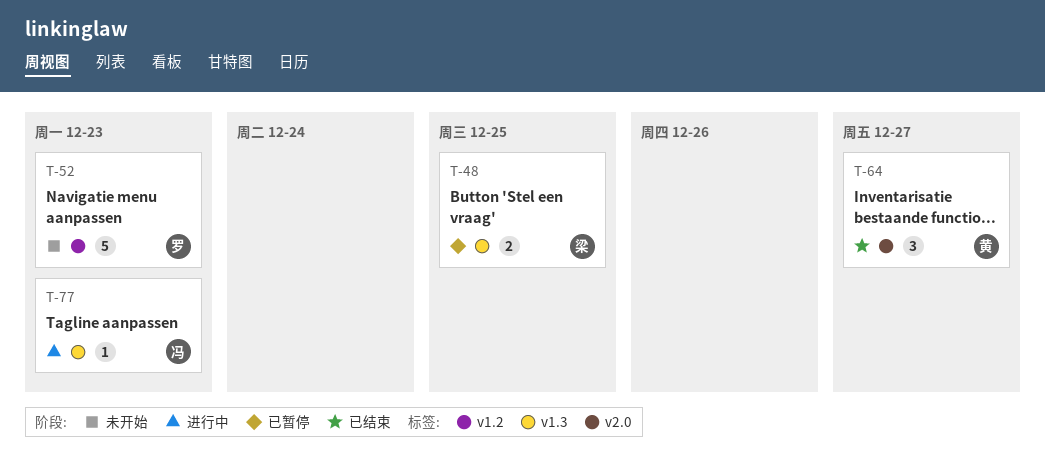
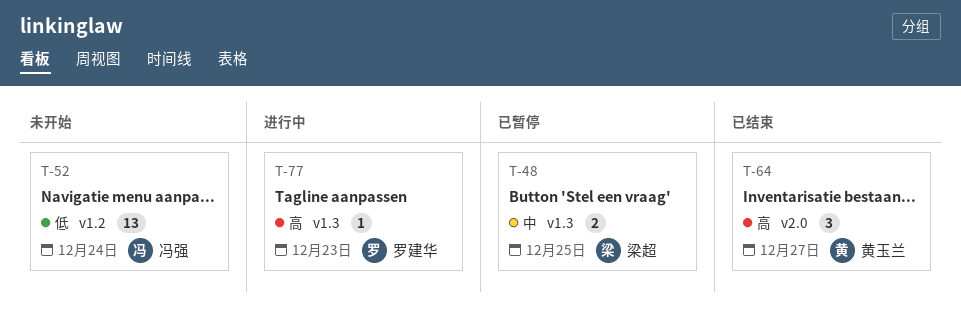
T-52, owner: 罗建华 -> 冯强
T-52, estimate: 5 -> 13
T-52, due: Dec 23 -> Dec 24
T-77, owner: 冯强 -> 罗建华

